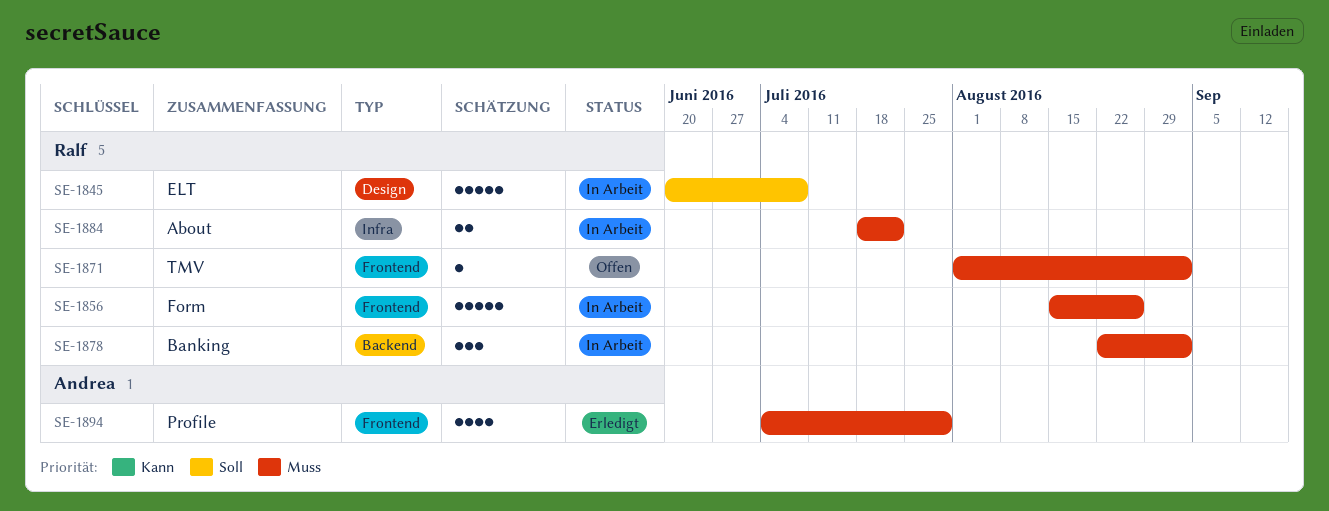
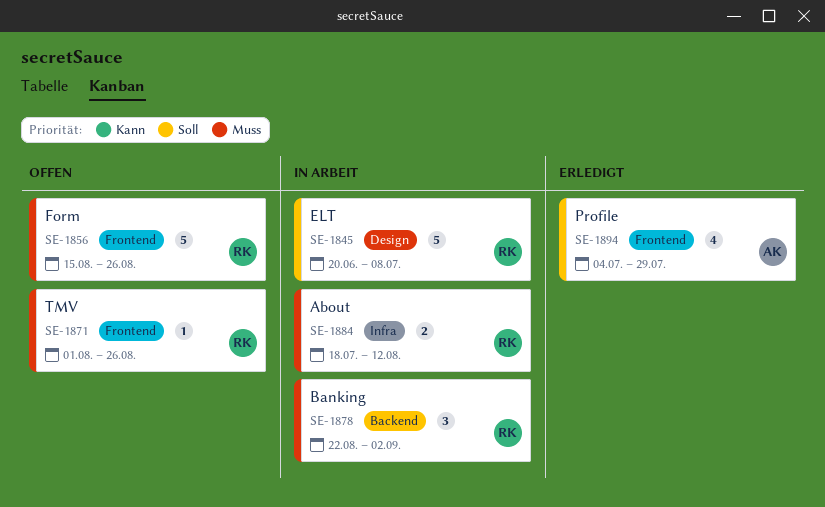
SE-1856, status: In Arbeit -> Offen
SE-1871, due: Sep 2 -> Aug 26
SE-1884, due: Jul 22 -> Aug 12
SE-1894, priority: Muss -> Soll

